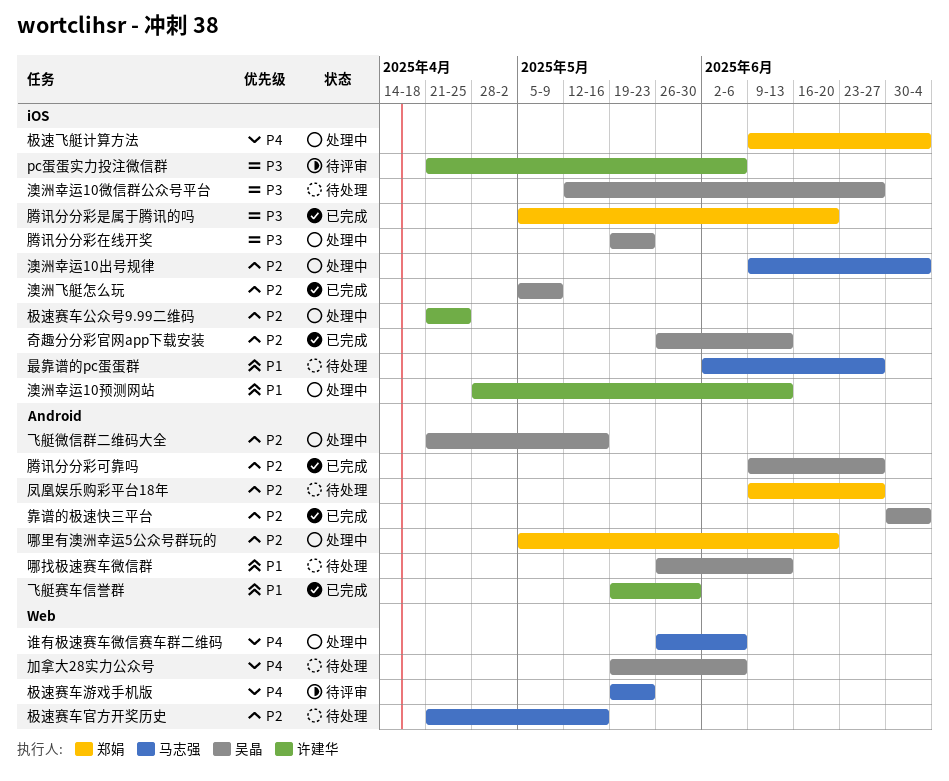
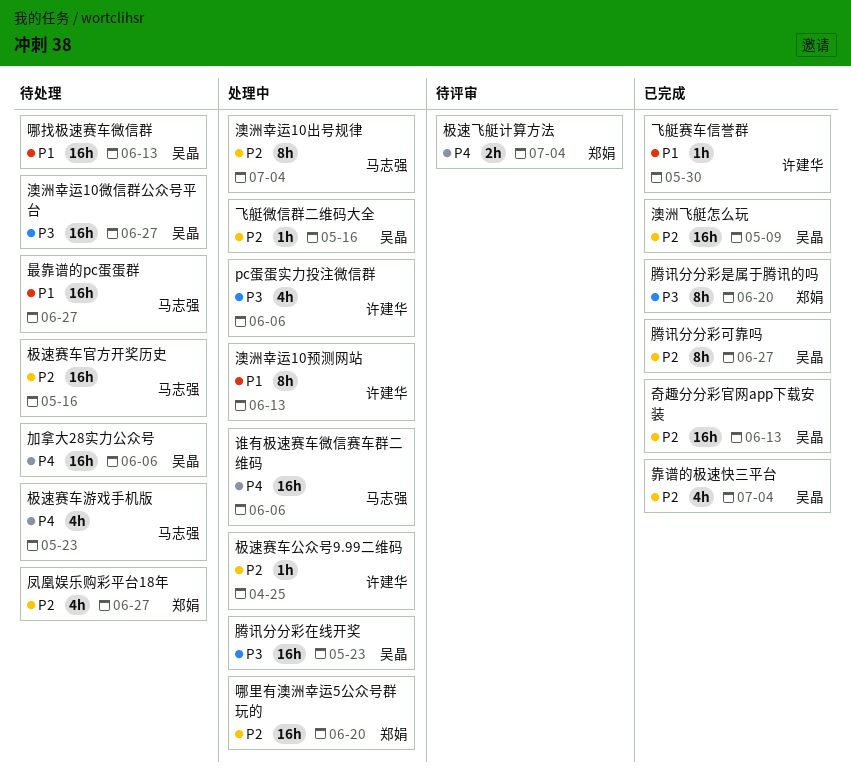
pc蛋蛋实力投注微信群, status: 待评审 -> 处理中
极速赛车游戏手机版, status: 待评审 -> 待处理
极速飞艇计算方法, status: 处理中 -> 待评审

